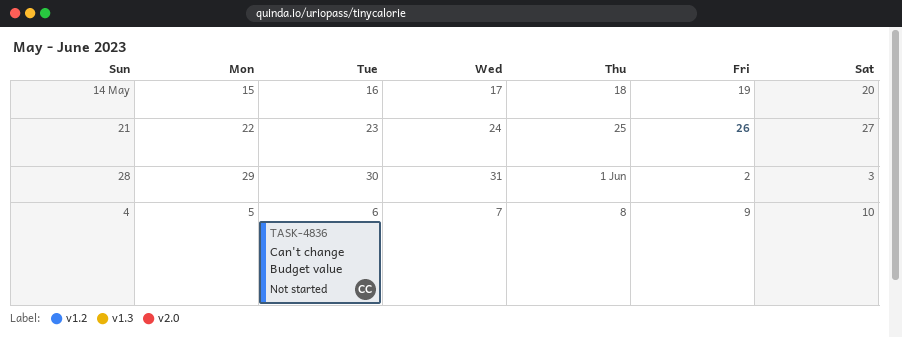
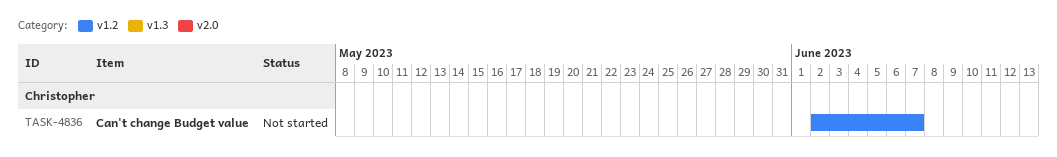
TASK-4836, due: Jun 6 -> Jun 7

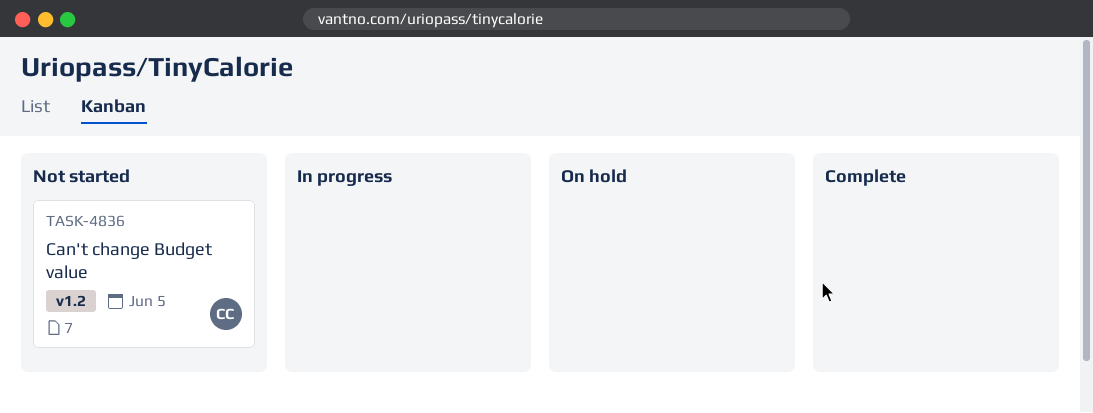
TASK-4836, due: Jun 7 -> Jun 5

